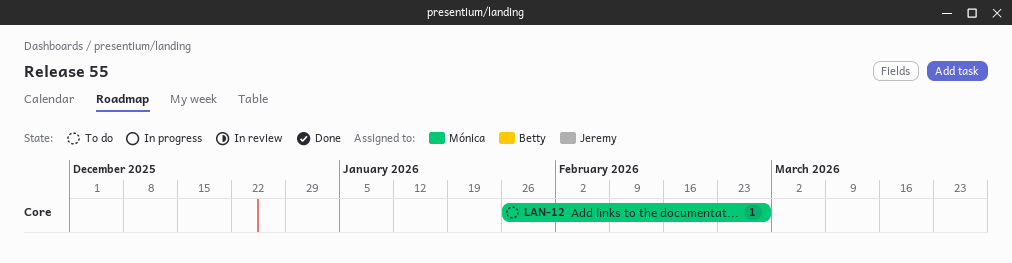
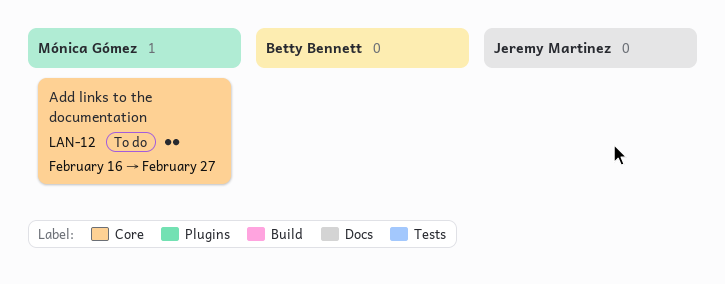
LAN-12, estimate: 1 -> 2
LAN-12, start: Jan 26 -> Feb 16

